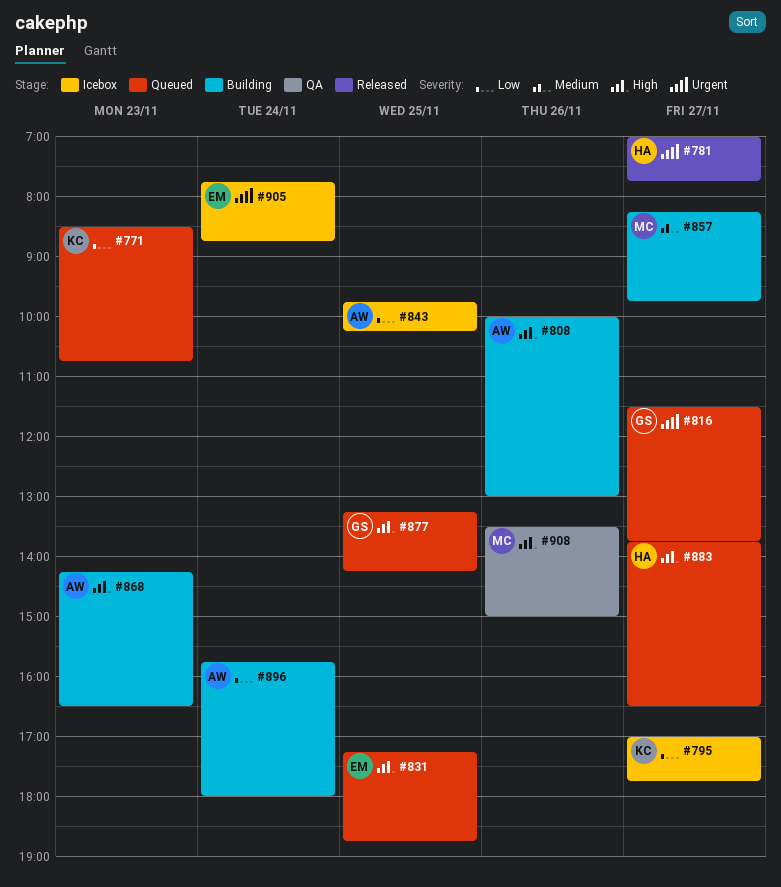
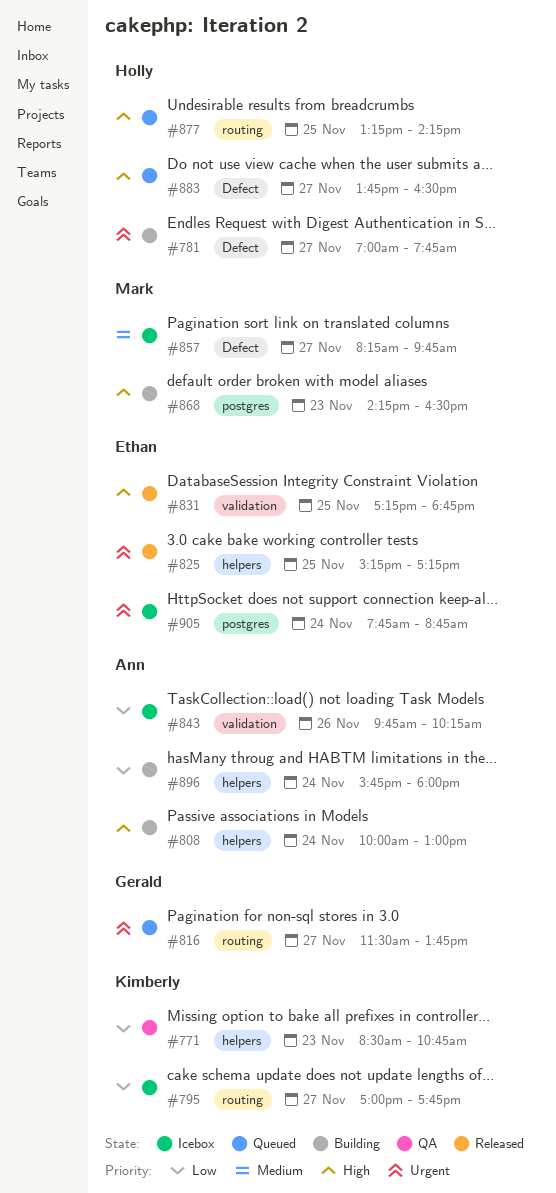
#771, status: Queued -> QA
#781, status: Released -> Building
#808, day: Nov 26 -> Nov 24
#825: none -> present
#831, status: Queued -> Released
#843, day: Nov 25 -> Nov 26
#857, status: Building -> Icebox
#868, owner: Ann -> Mark
#877, owner: Gerald -> Holly
#908: present -> none

